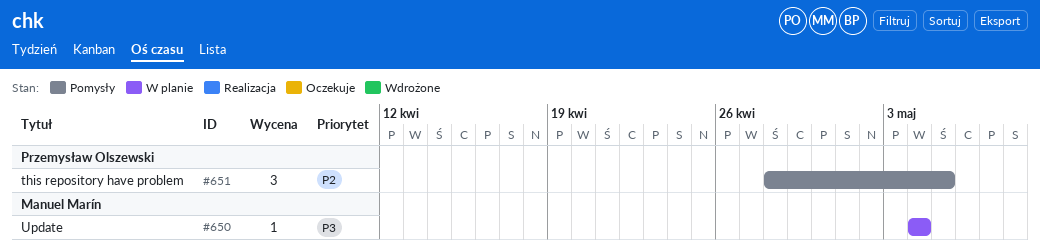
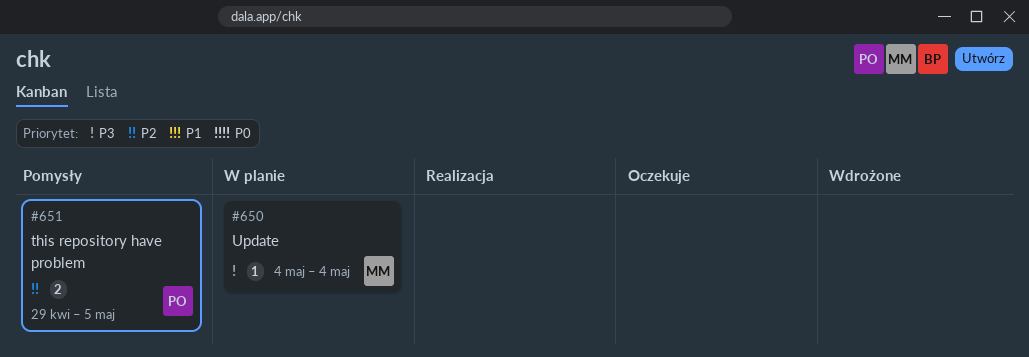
#651, estimate: 3 -> 2
#651, start: Apr 28 -> Apr 29

